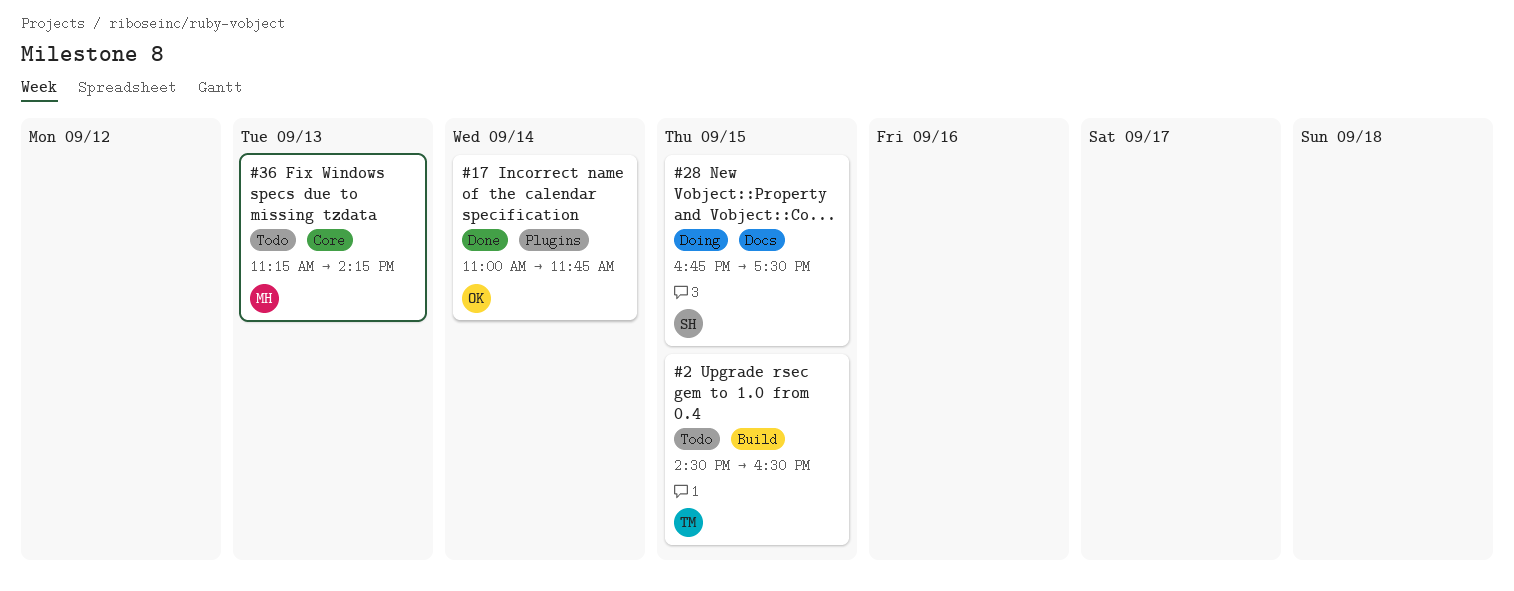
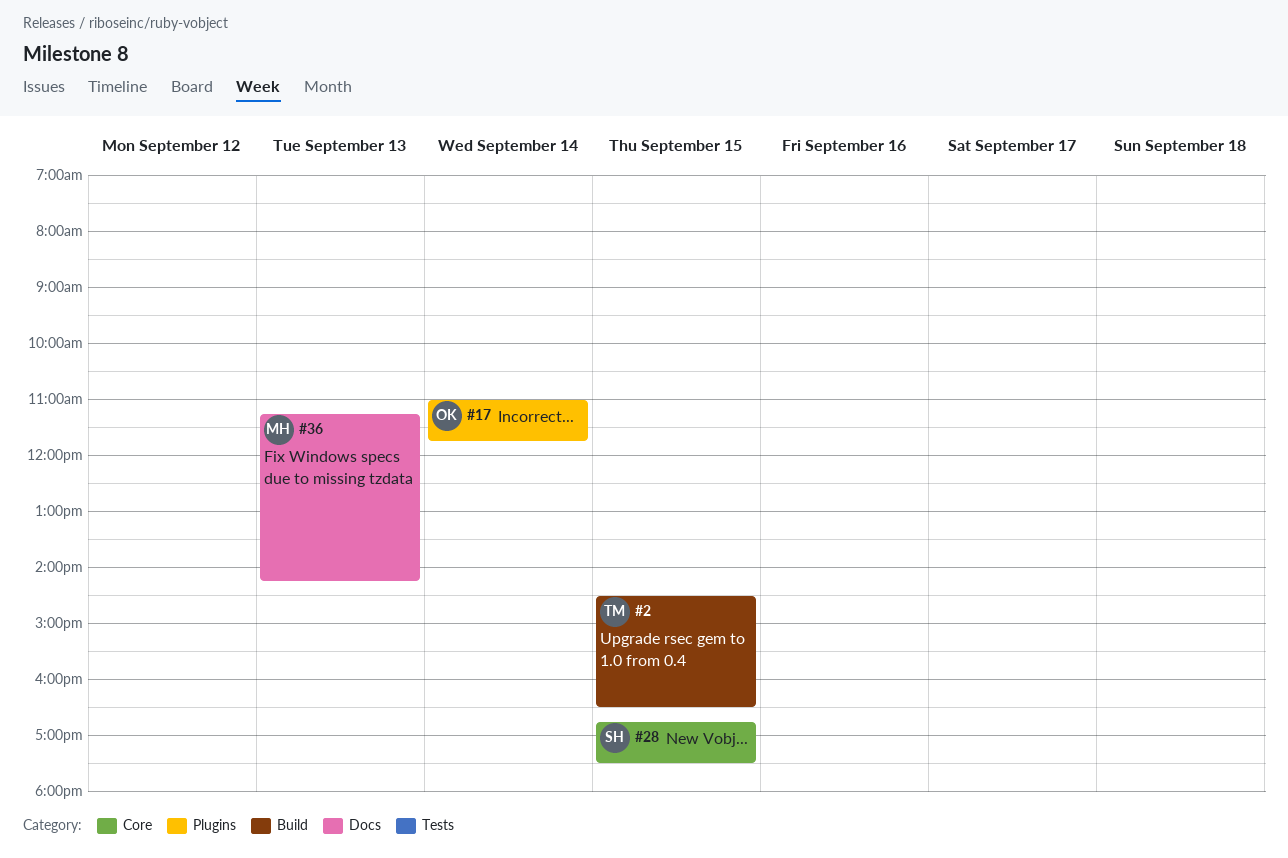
#28, label: Docs -> Core
#36, label: Core -> Docs

